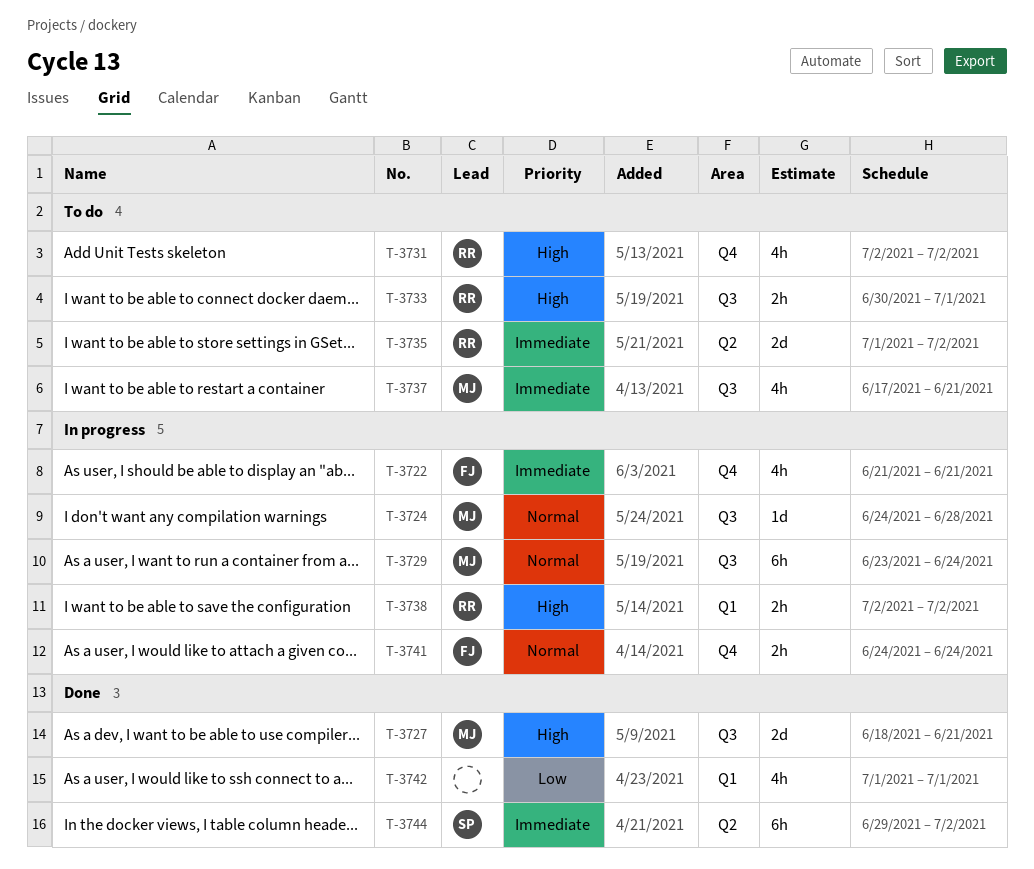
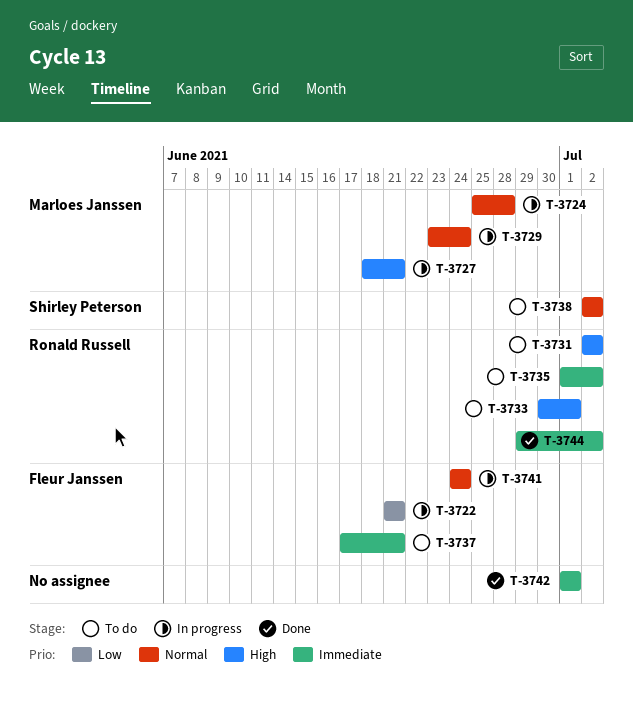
T-3722, priority: Immediate -> Low
T-3724, start: Jun 24 -> Jun 25
T-3727, status: Done -> In progress
T-3737, owner: Marloes Janssen -> Fleur Janssen
T-3738, status: In progress -> To do
T-3738, owner: Ronald Russell -> Shirley Peterson
T-3738, priority: High -> Normal
T-3742, priority: Low -> Immediate
T-3744, owner: Shirley Peterson -> Ronald Russell

